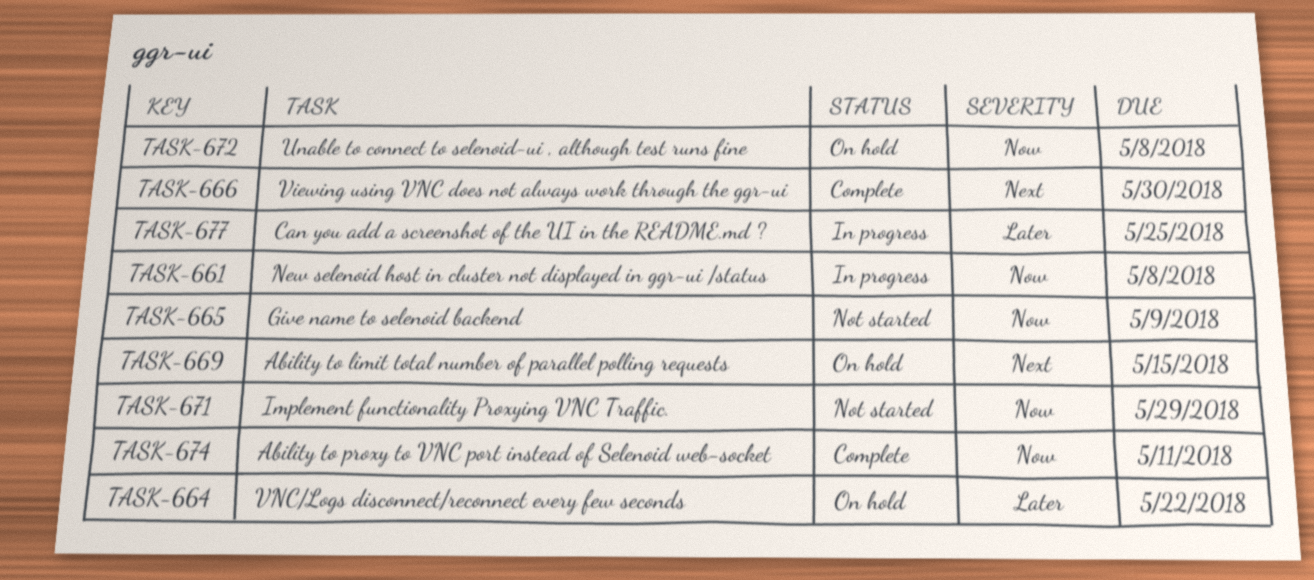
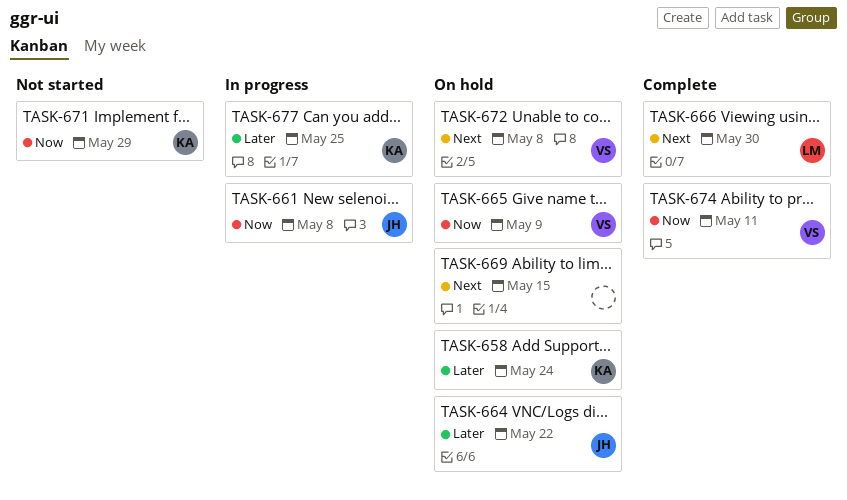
TASK-658: none -> present
TASK-665, status: Not started -> On hold
TASK-672, priority: Now -> Next

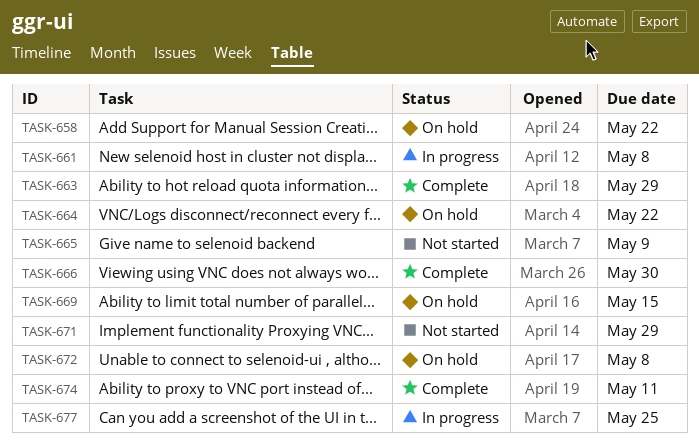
TASK-658, due: May 24 -> May 22
TASK-663: none -> present
TASK-665, status: On hold -> Not started

